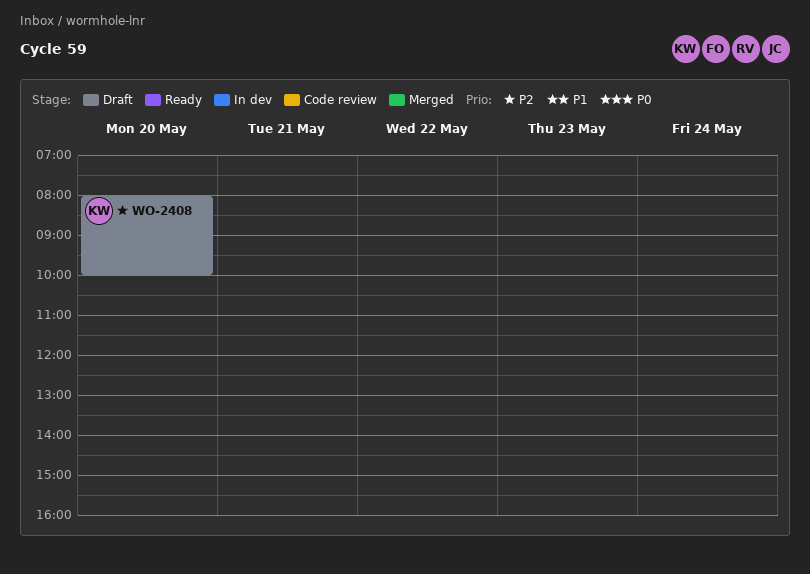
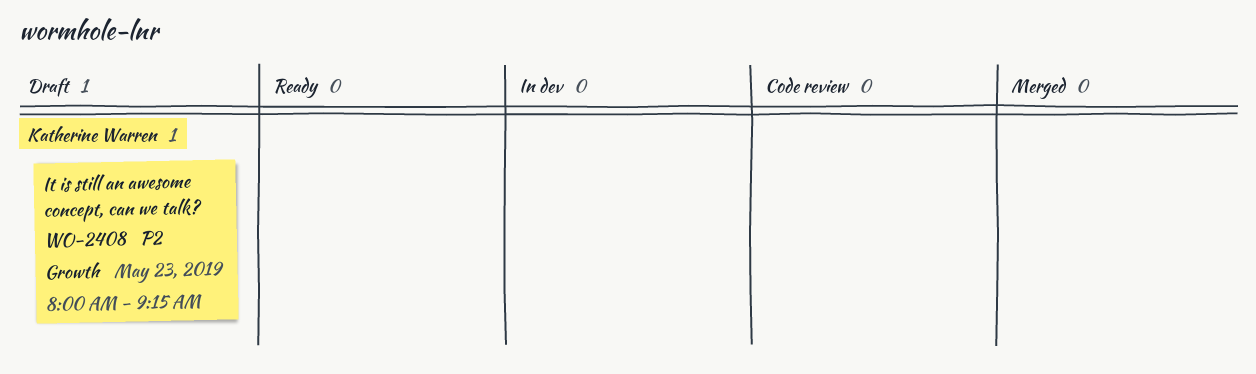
WO-2408, day: May 20 -> May 23
WO-2408, ends: 10:00 -> 09:15

